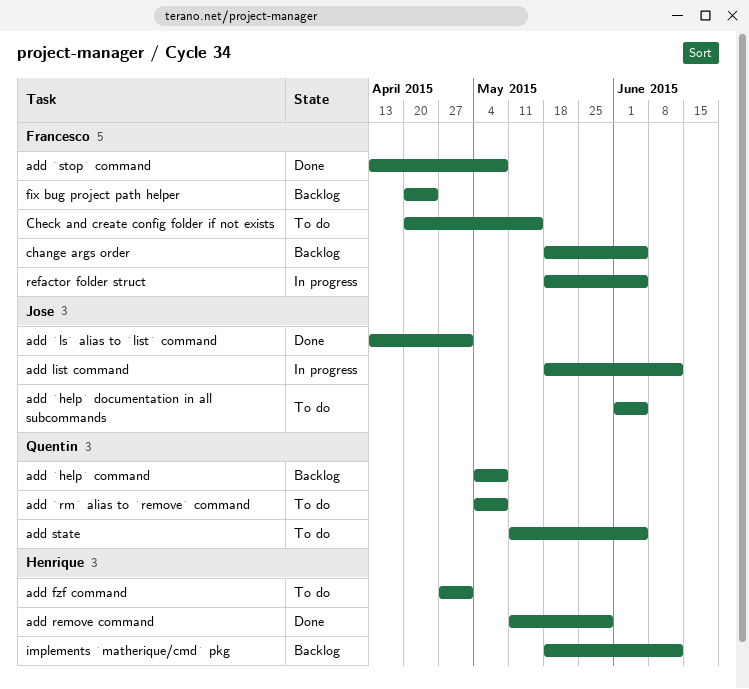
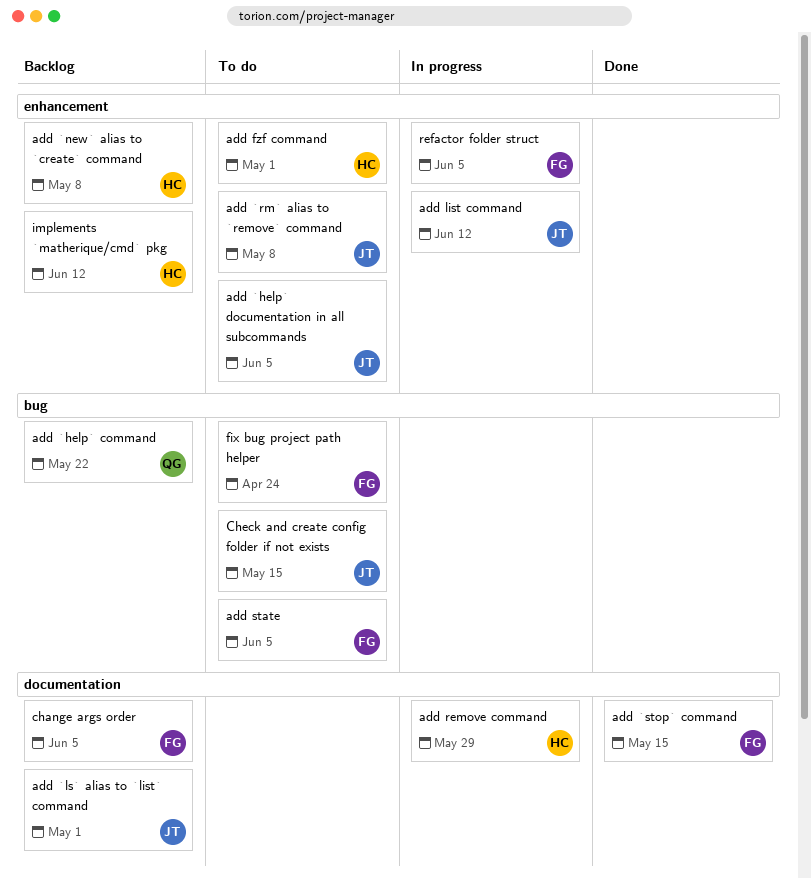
add `help` command, due: May 8 -> May 22
add `ls` alias to `list` command, status: Done -> Backlog
add `new` alias to `create` command: none -> present
add `rm` alias to `remove` command, owner: Quentin -> Jose
add `stop` command, due: May 8 -> May 15
add remove command, status: Done -> In progress
add state, owner: Quentin -> Francesco
Check and create config folder if not exists, owner: Francesco -> Jose
fix bug project path helper, status: Backlog -> To do

